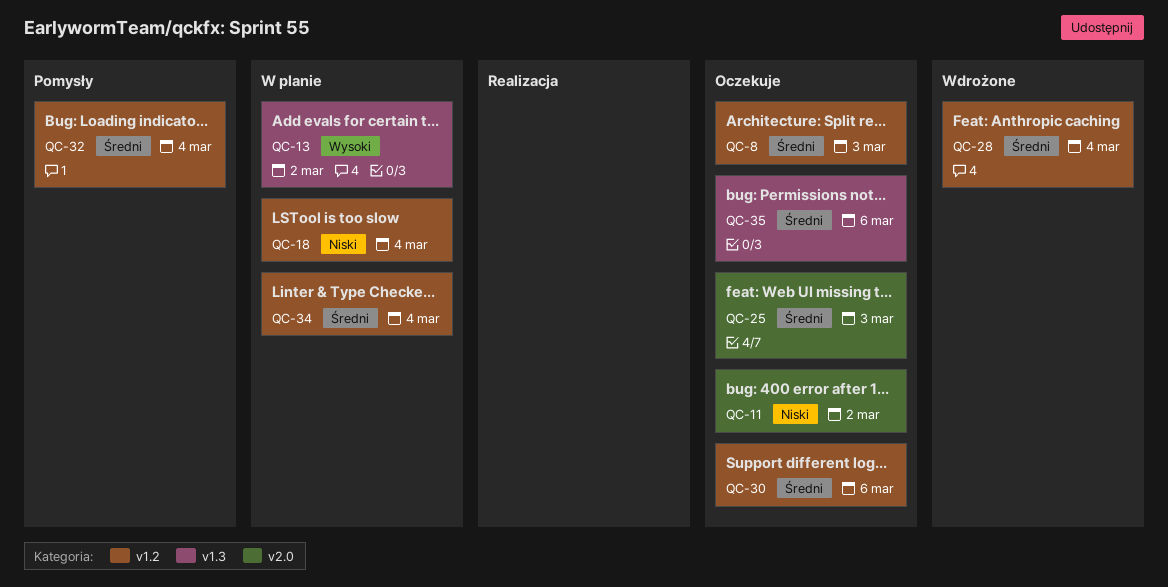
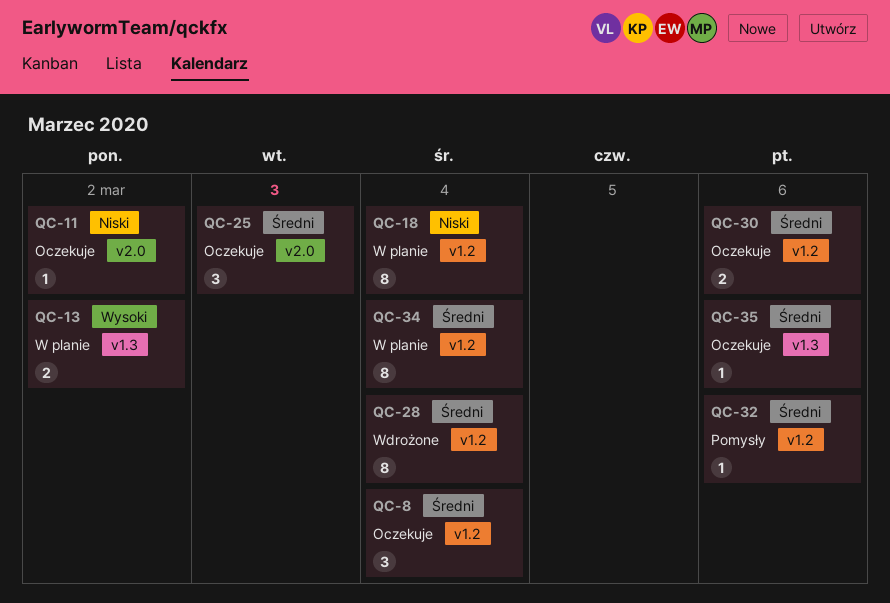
QC-8, due: Mar 3 -> Mar 4
QC-32, due: Mar 4 -> Mar 6

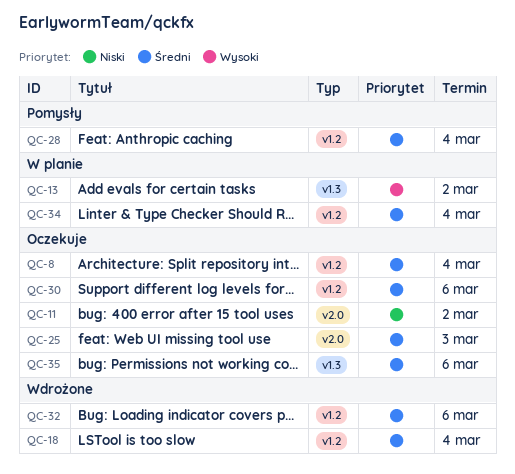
QC-18, status: W planie -> Wdrożone
QC-18, priority: Niski -> Średni
QC-28, status: Wdrożone -> Pomysły
QC-32, status: Pomysły -> Wdrożone

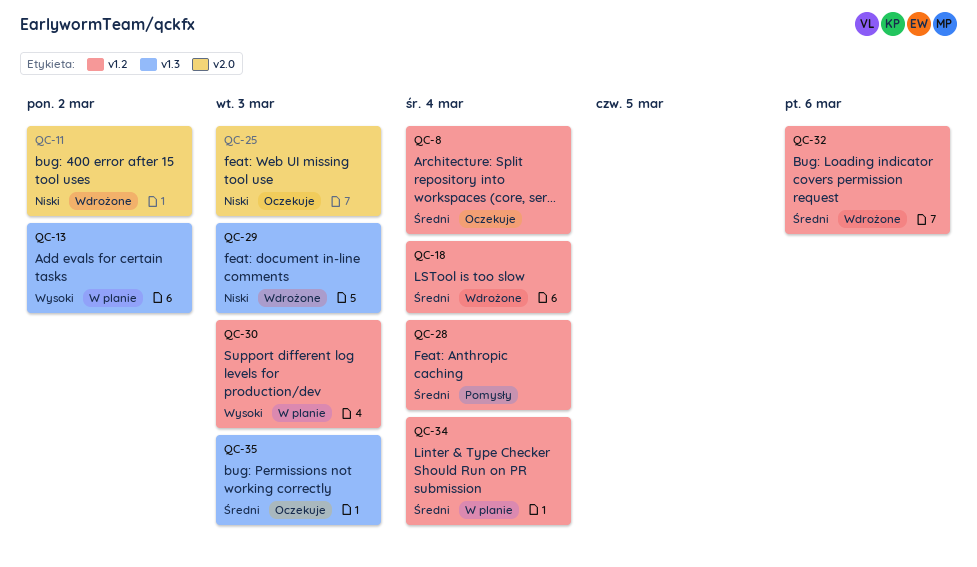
QC-11, status: Oczekuje -> Wdrożone
QC-25, priority: Średni -> Niski
QC-29: none -> present
QC-30, status: Oczekuje -> W planie
QC-30, priority: Średni -> Wysoki
QC-30, due: Mar 6 -> Mar 3
QC-35, due: Mar 6 -> Mar 3

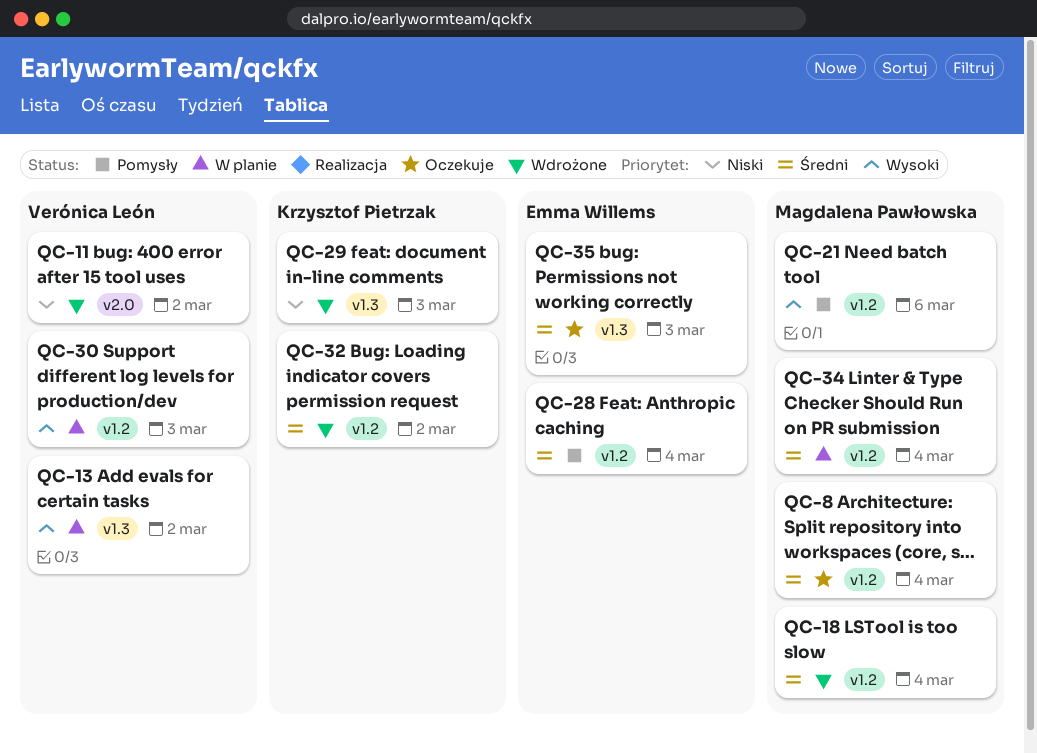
QC-21: none -> present
QC-25: present -> none
QC-32, due: Mar 6 -> Mar 2

